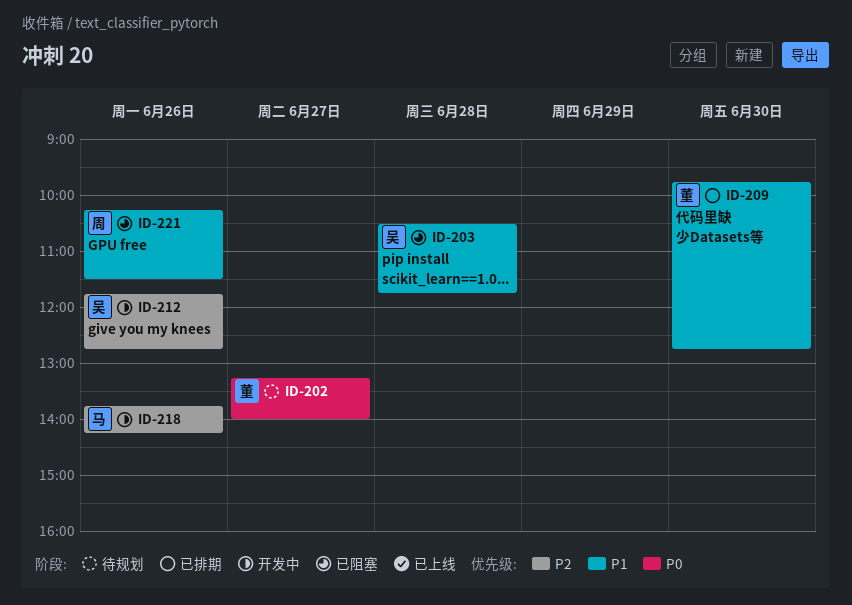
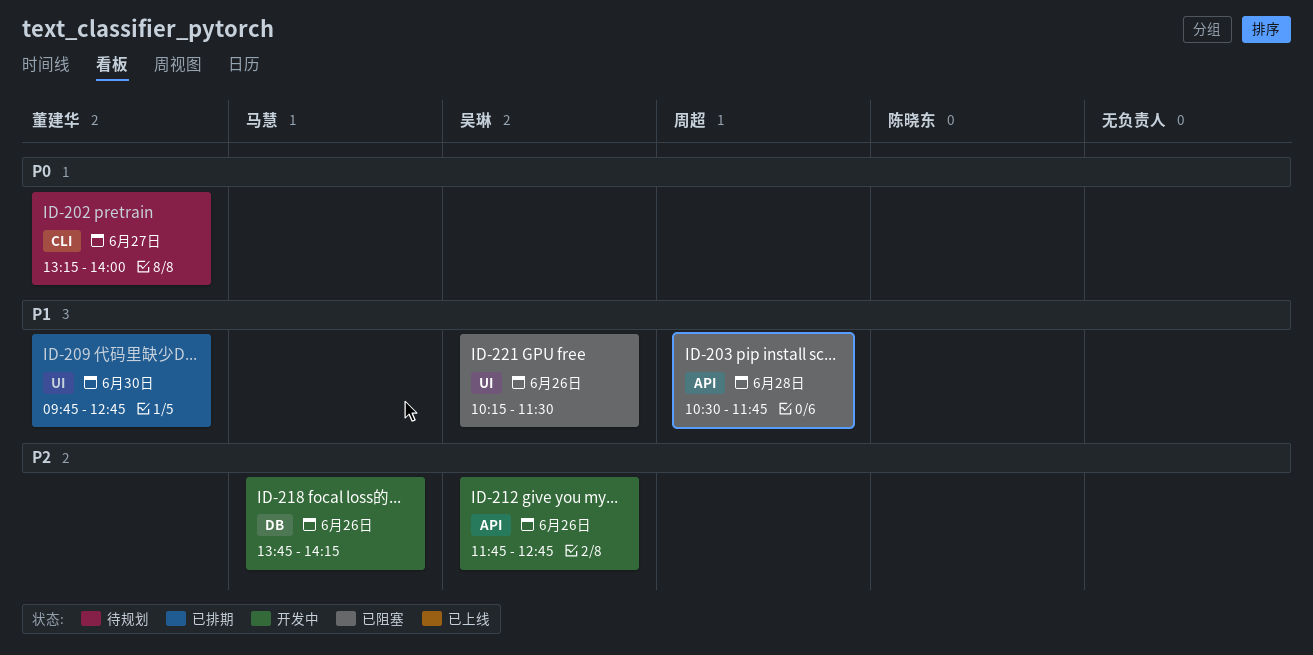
ID-203, owner: 吴琳 -> 周超
ID-221, owner: 周超 -> 吴琳

